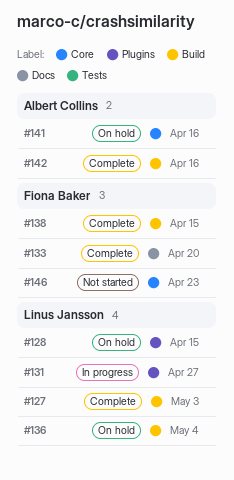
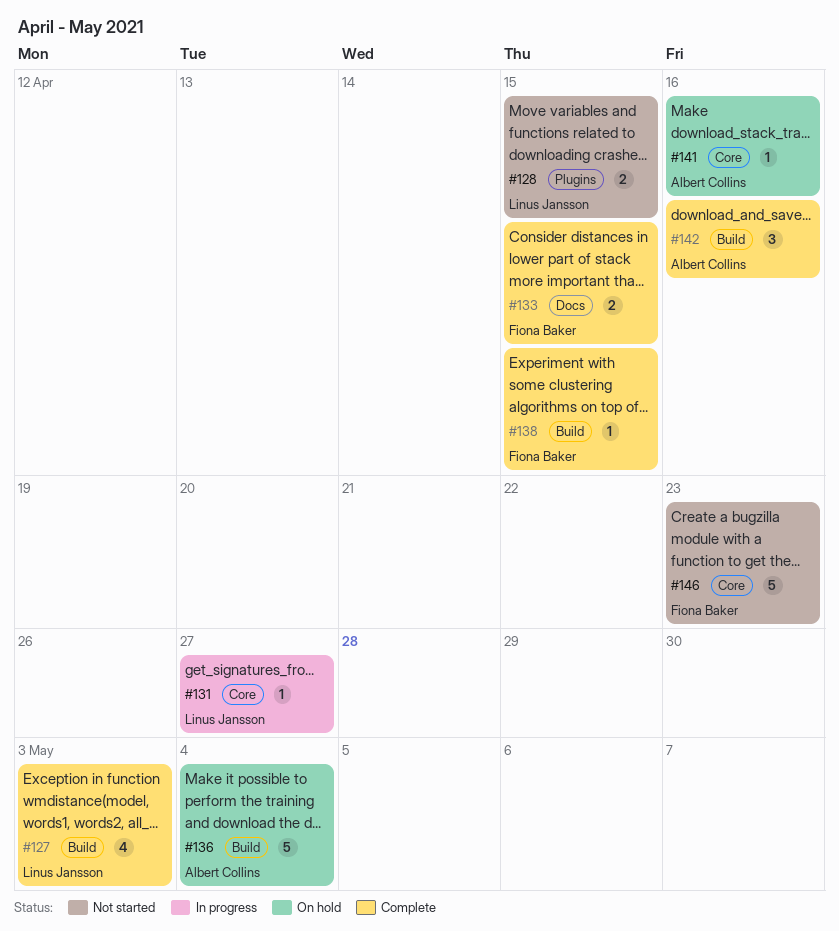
#128, status: On hold -> Not started
#131, label: Plugins -> Core
#133, due: Apr 20 -> Apr 15
#136, owner: Linus Jansson -> Albert Collins

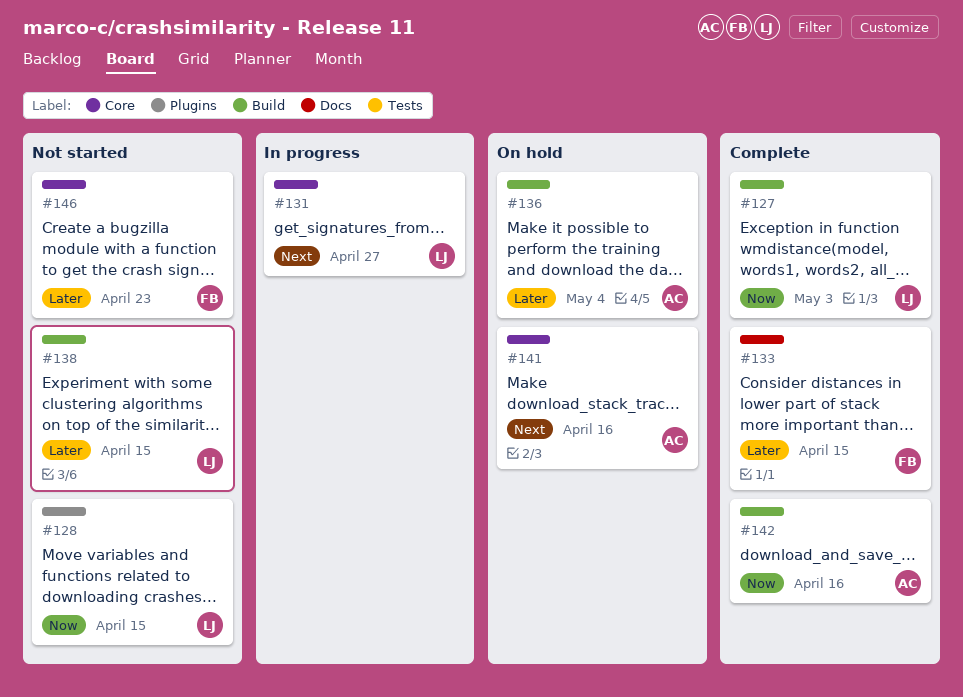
#138, status: Complete -> Not started
#138, owner: Fiona Baker -> Linus Jansson

